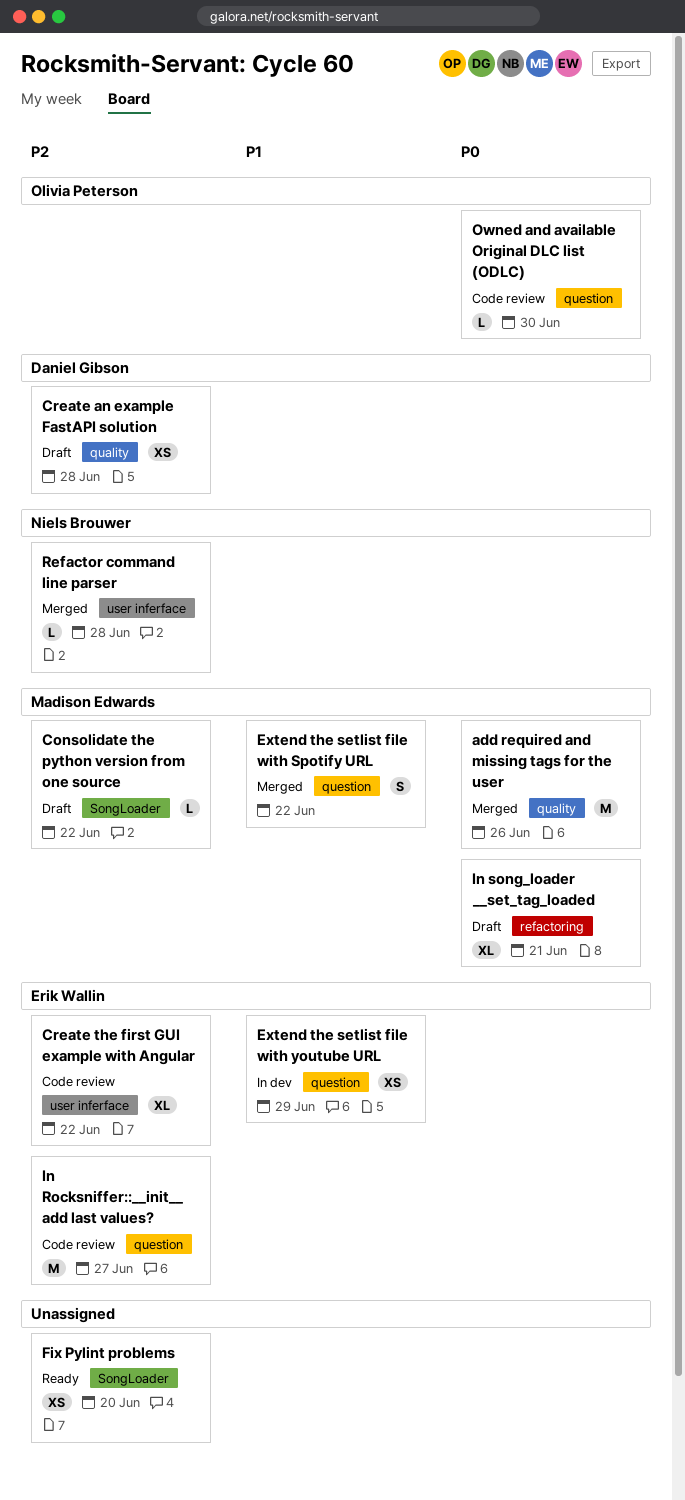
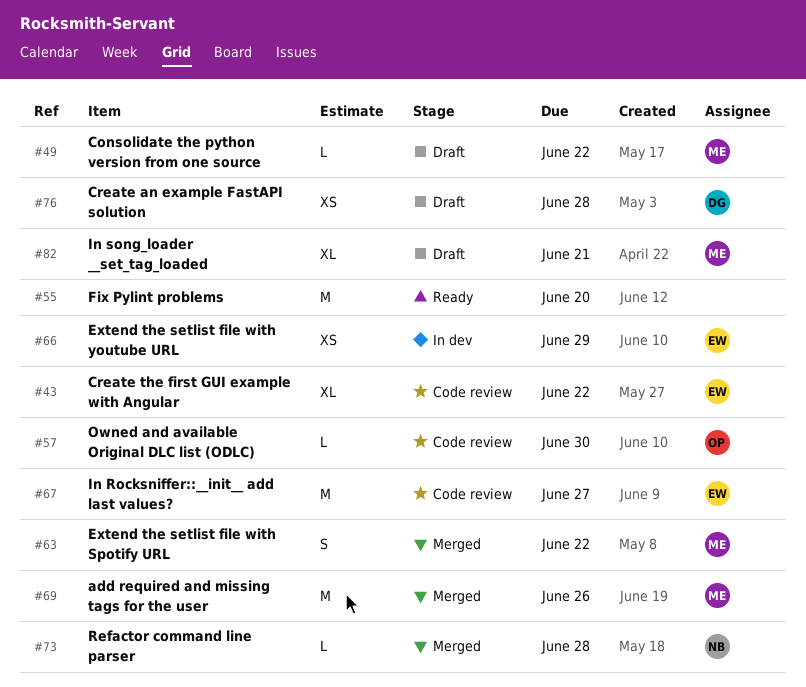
Fix Pylint problems, estimate: XS -> M

